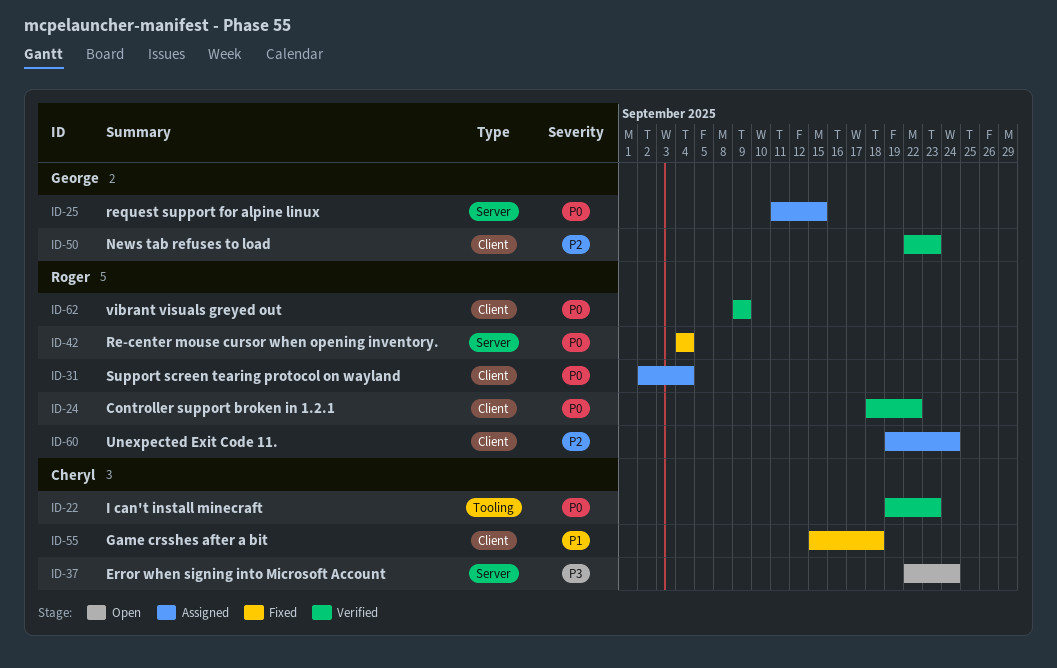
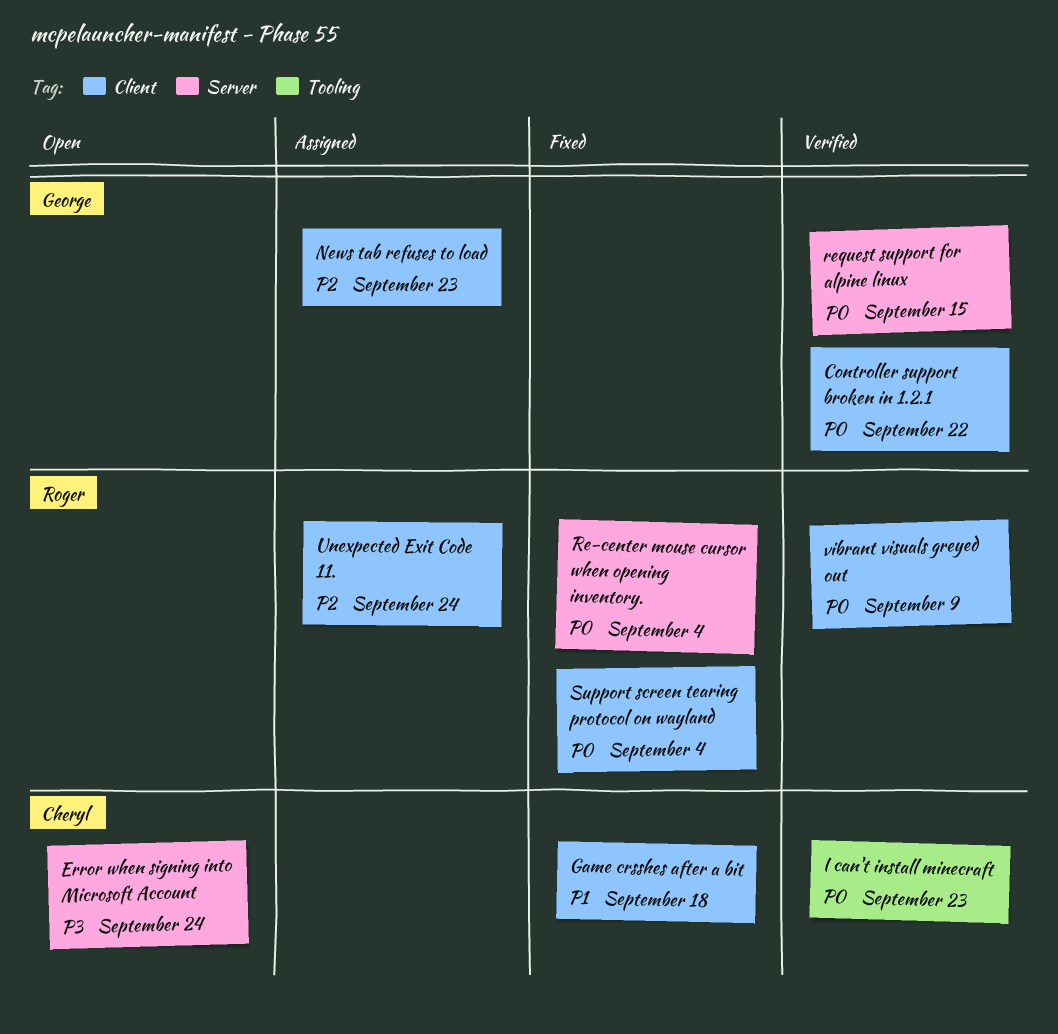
Controller support broken in 1.2.1, owner: Roger -> George
News tab refuses to load, status: Verified -> Assigned
request support for alpine linux, status: Assigned -> Verified
Support screen tearing protocol on wayland, status: Assigned -> Fixed

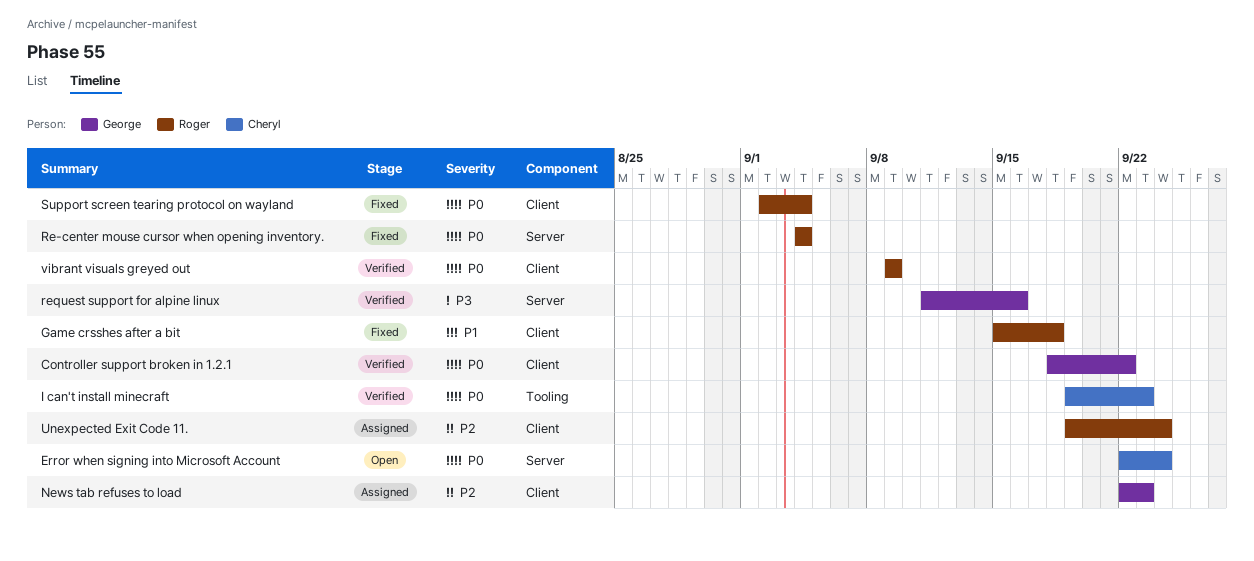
Error when signing into Microsoft Account, priority: P3 -> P0
Game crsshes after a bit, owner: Cheryl -> Roger
request support for alpine linux, priority: P0 -> P3
request support for alpine linux, due: Sep 15 -> Sep 16

